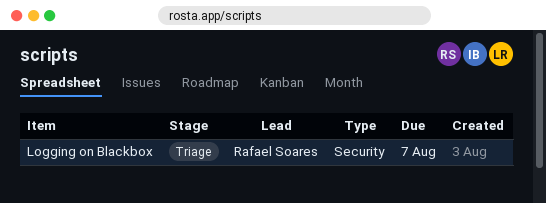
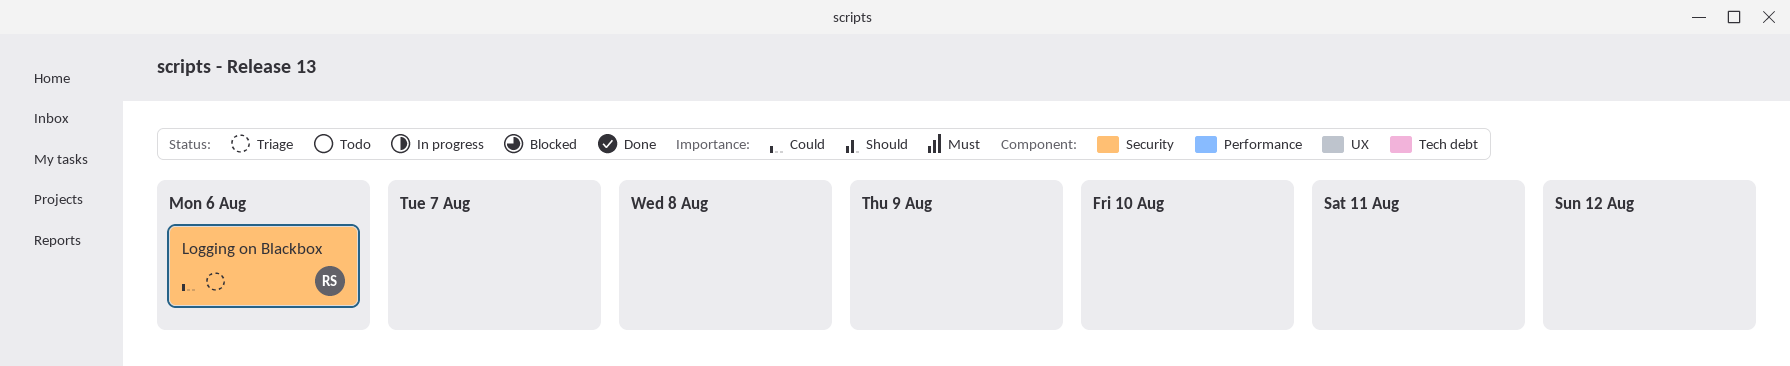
Logging on Blackbox, due: Aug 7 -> Aug 6

